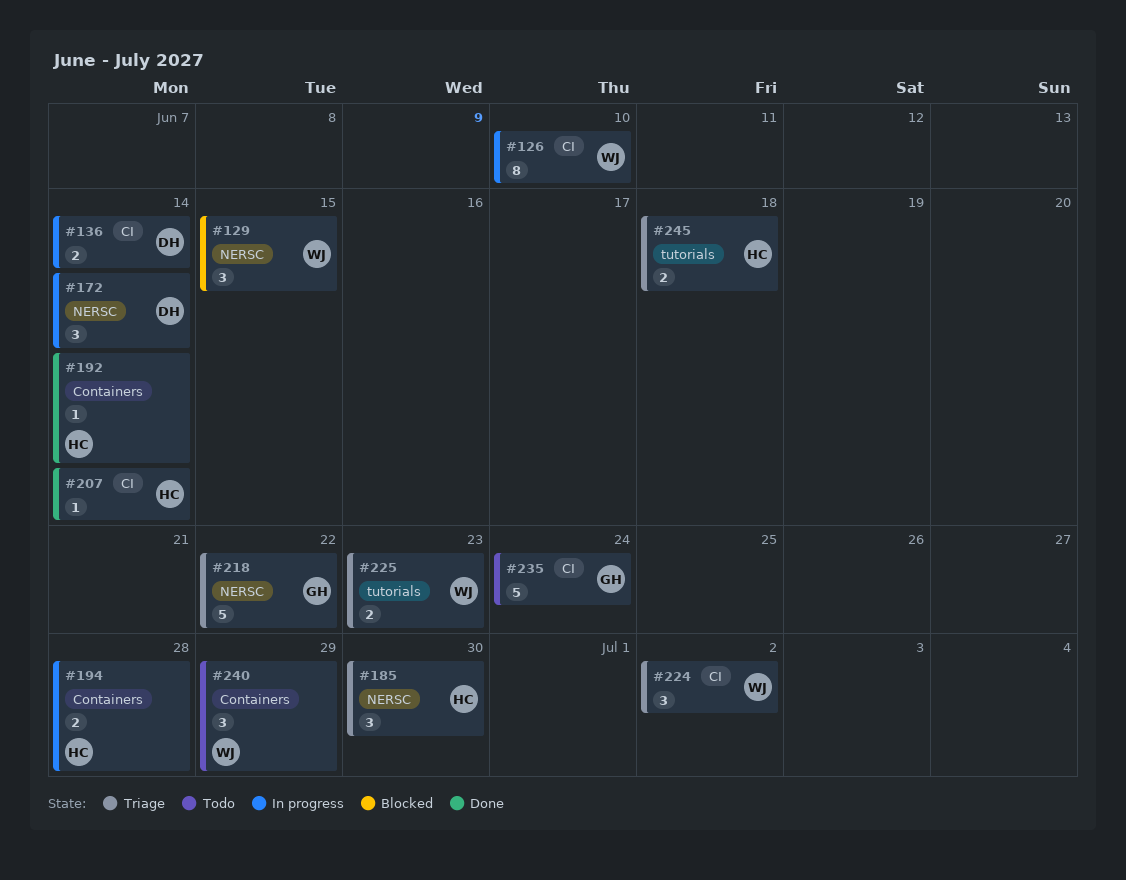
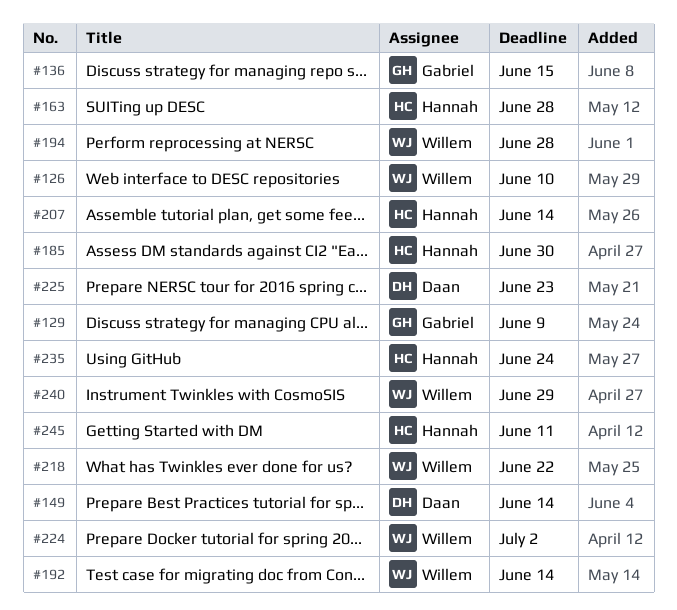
#129, owner: Willem -> Gabriel
#129, due: Jun 15 -> Jun 9
#136, owner: Daan -> Gabriel
#136, due: Jun 14 -> Jun 15
#149: none -> present
#163: none -> present
#172: present -> none
#192, owner: Hannah -> Willem
#194, owner: Hannah -> Willem
#218, owner: Gabriel -> Willem
#225, owner: Willem -> Daan
#235, owner: Gabriel -> Hannah
#245, due: Jun 18 -> Jun 11

